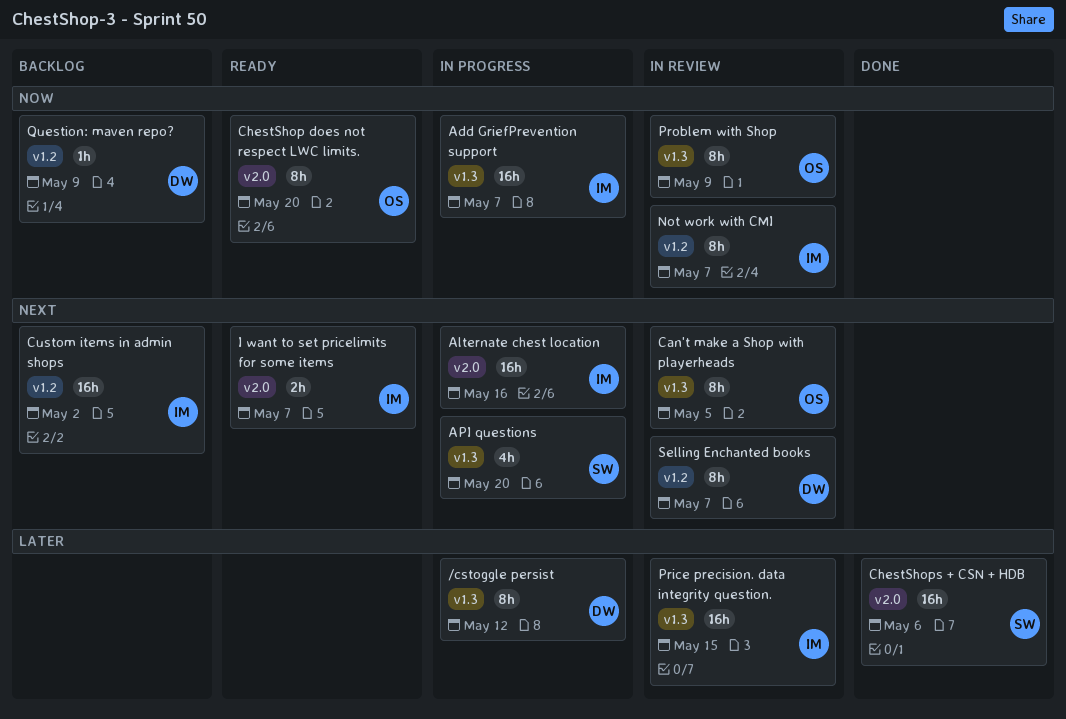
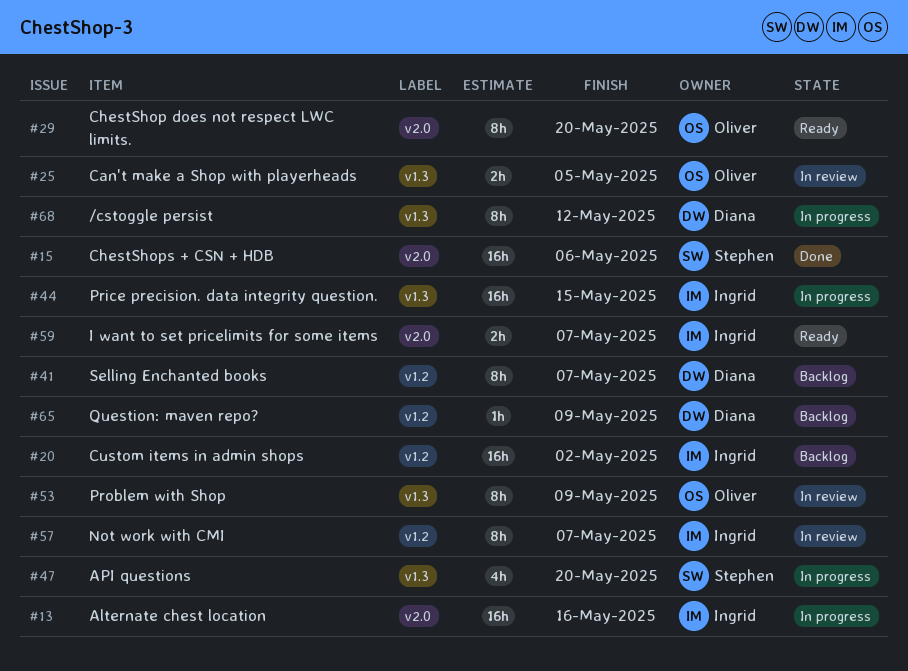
Add GriefPrevention support: present -> none
Can't make a Shop with playerheads, estimate: 8h -> 2h
Price precision. data integrity question., status: In review -> In progress
Selling Enchanted books, status: In review -> Backlog

